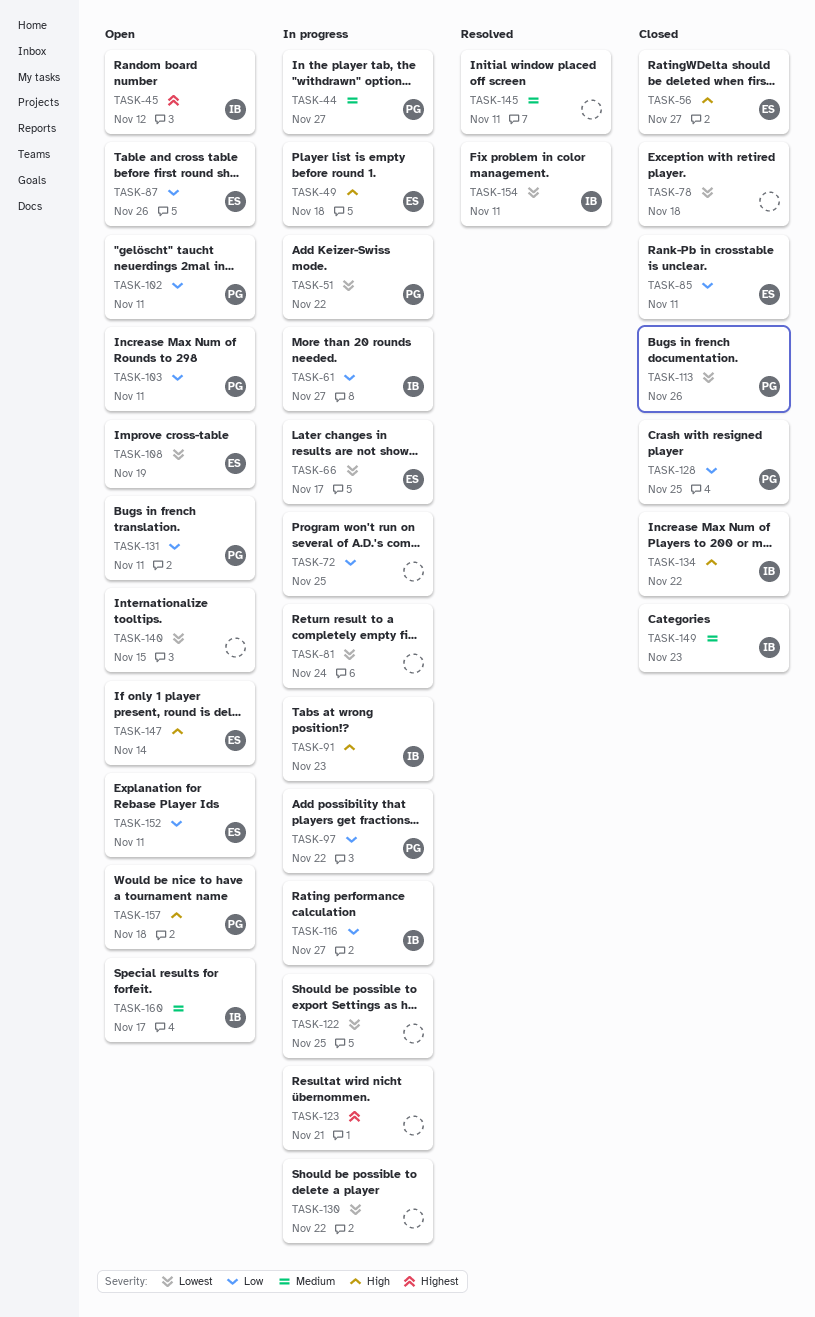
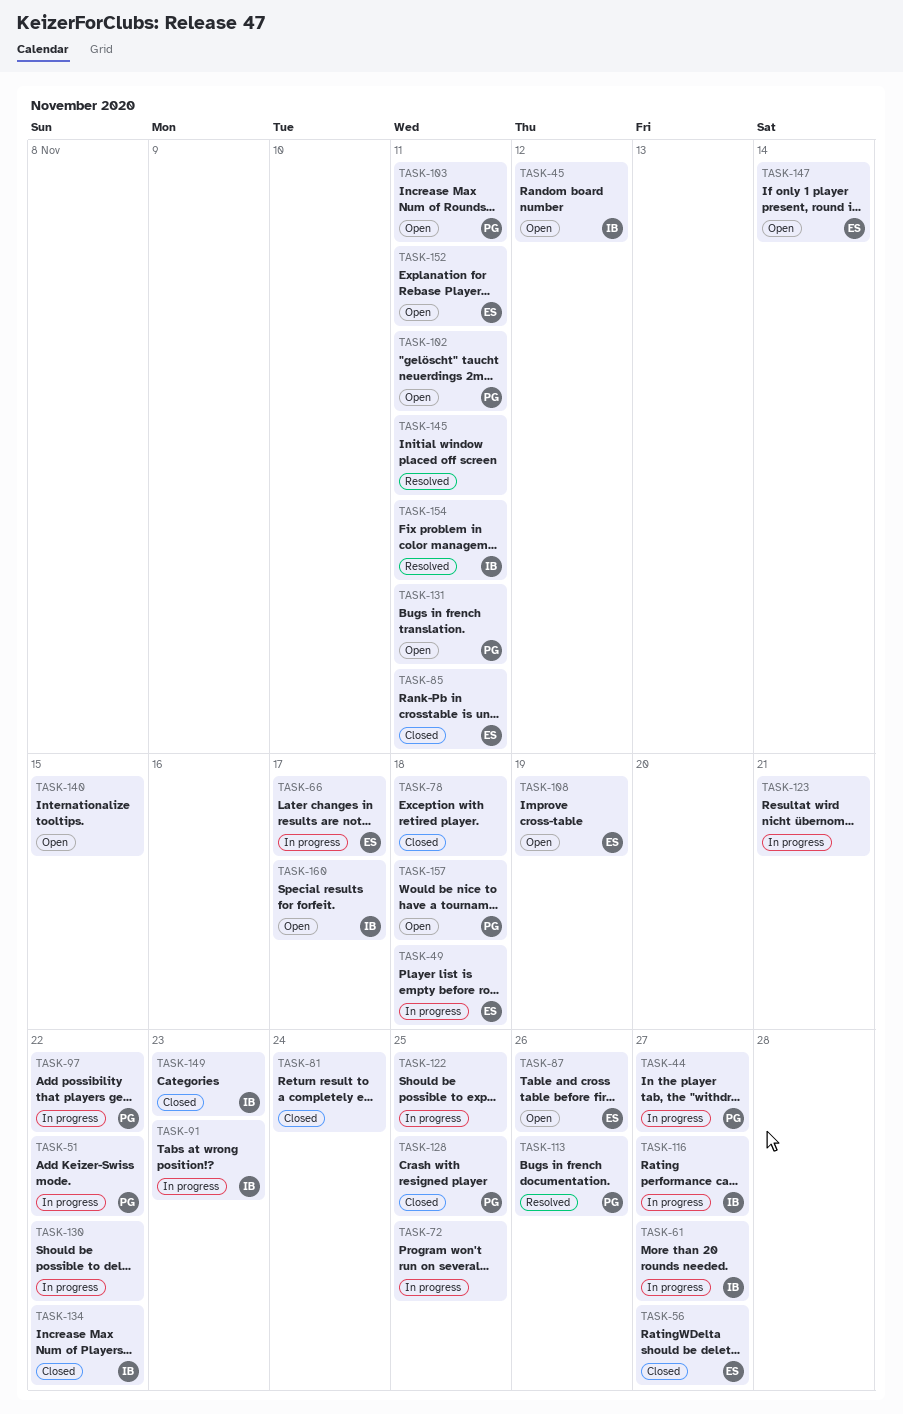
TASK-81, status: In progress -> Closed
TASK-113, status: Closed -> Resolved

